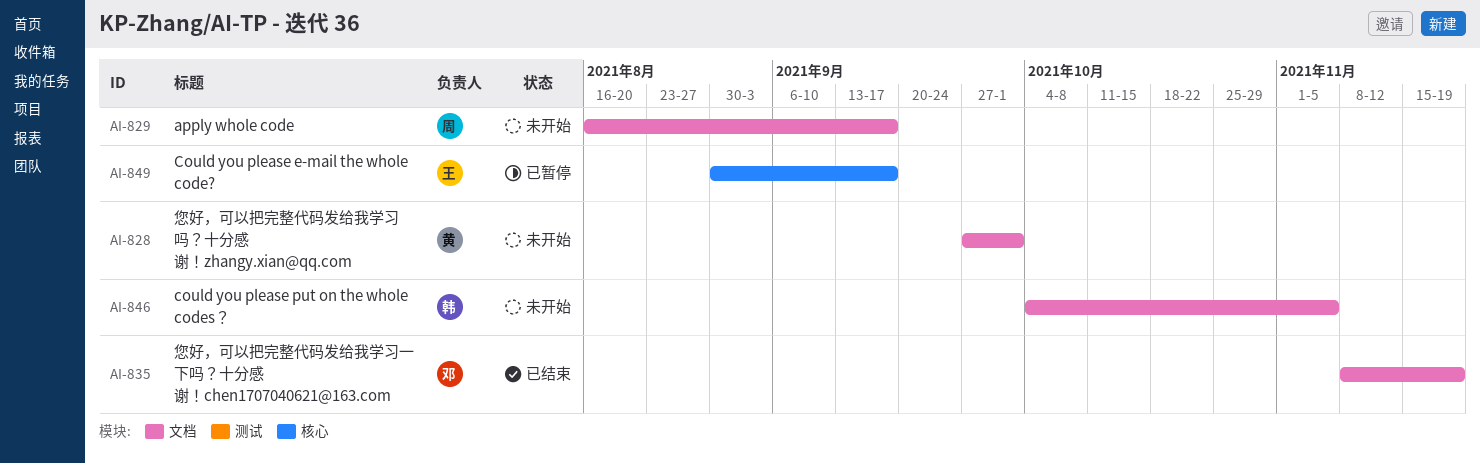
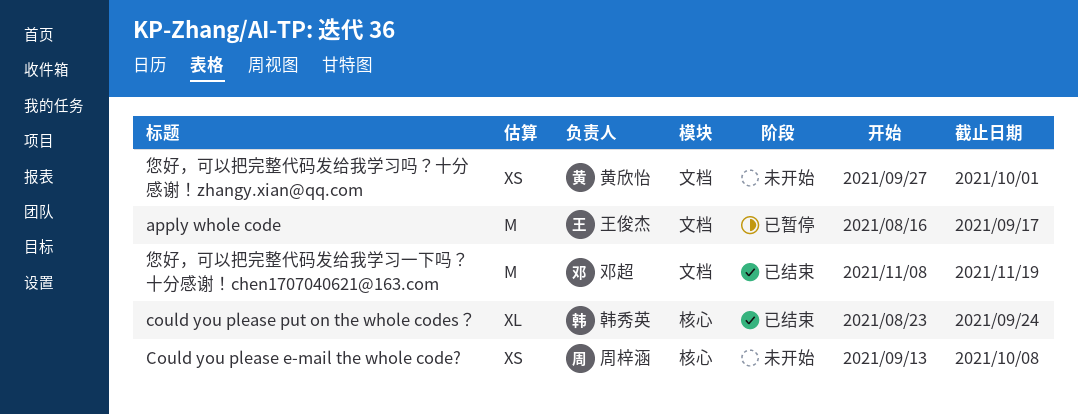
apply whole code, status: 未开始 -> 已暂停
apply whole code, owner: 周梓涵 -> 王俊杰
Could you please e-mail the whole code?, status: 已暂停 -> 未开始
Could you please e-mail the whole code?, owner: 王俊杰 -> 周梓涵
Could you please e-mail the whole code?, start: Aug 30 -> Sep 13
Could you please e-mail the whole code?, due: Sep 17 -> Oct 8
could you please put on the whole codes？, status: 未开始 -> 已结束
could you please put on the whole codes？, label: 文档 -> 核心
could you please put on the whole codes？, start: Oct 4 -> Aug 23
could you please put on the whole codes？, due: Nov 5 -> Sep 24

